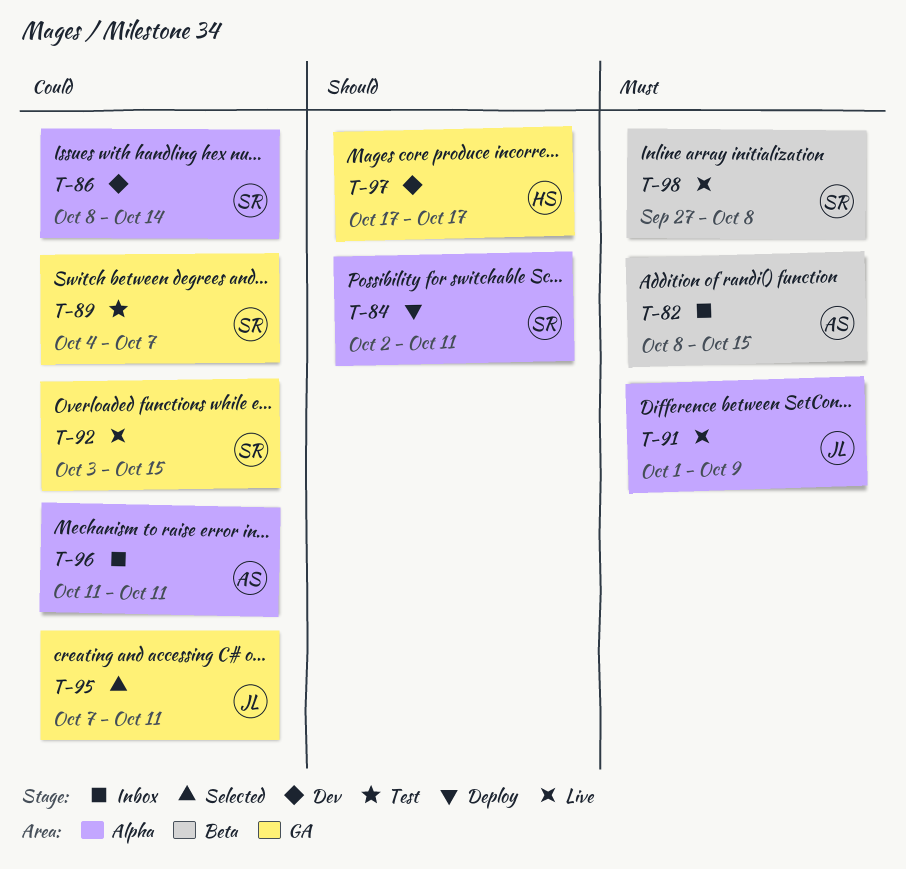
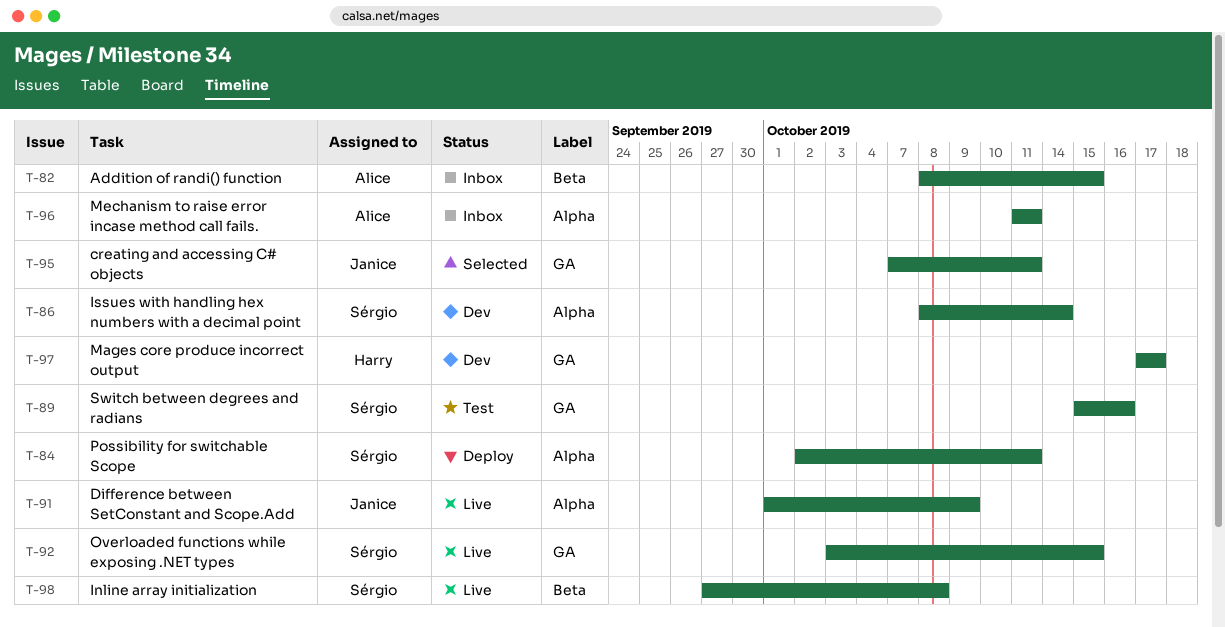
T-89, start: Oct 4 -> Oct 15
T-89, due: Oct 7 -> Oct 16

